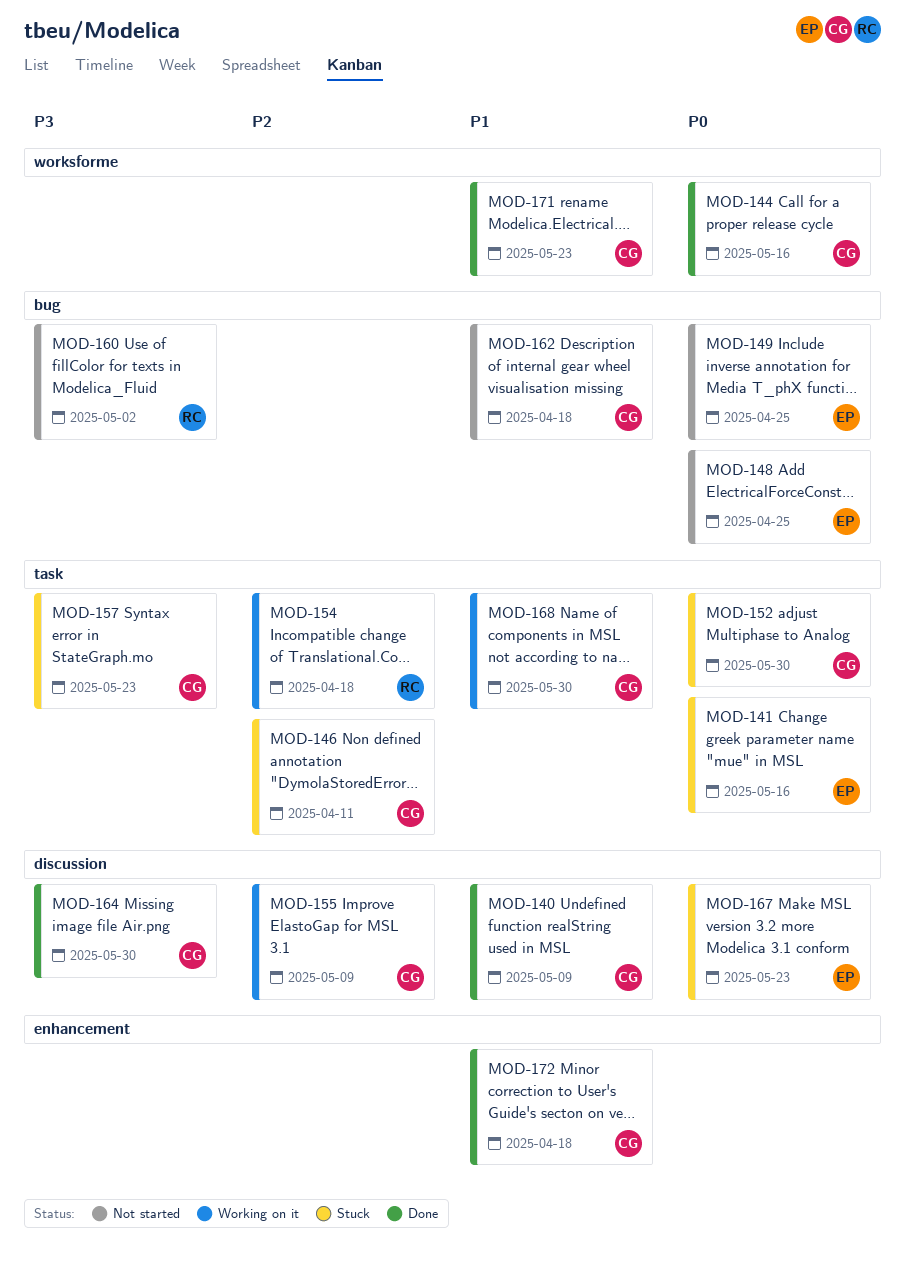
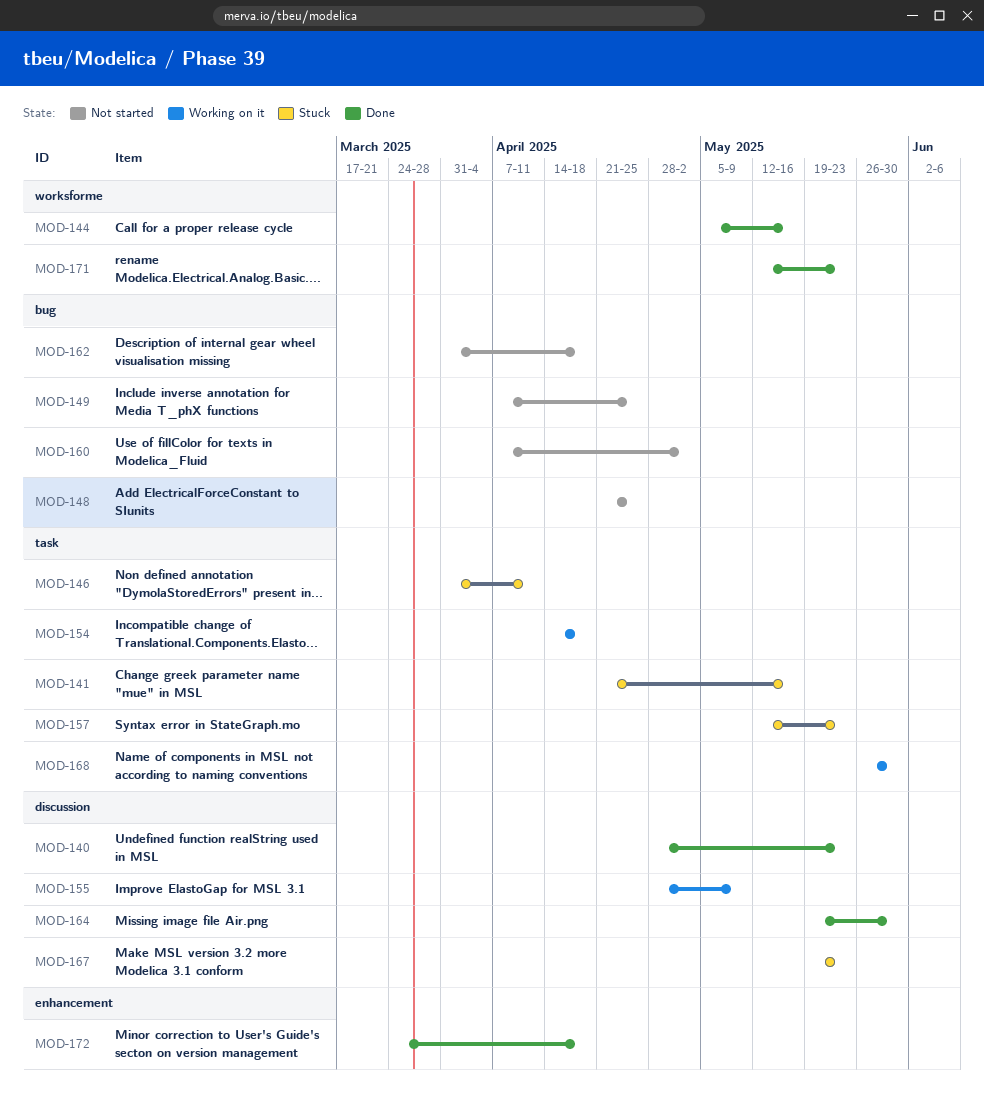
MOD-140, due: May 9 -> May 23
MOD-152: present -> none

